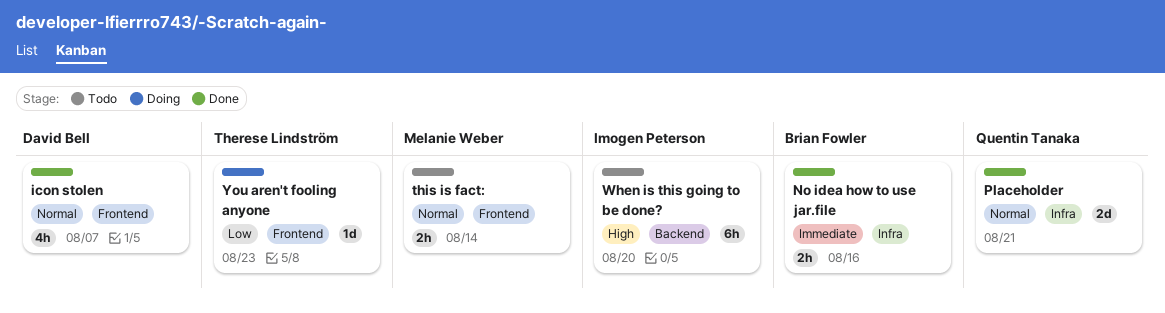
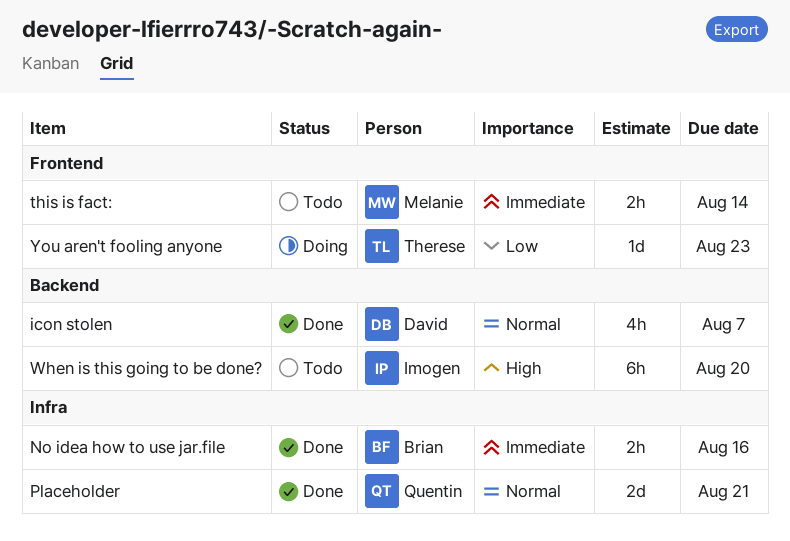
icon stolen, label: Frontend -> Backend
this is fact:, priority: Normal -> Immediate

